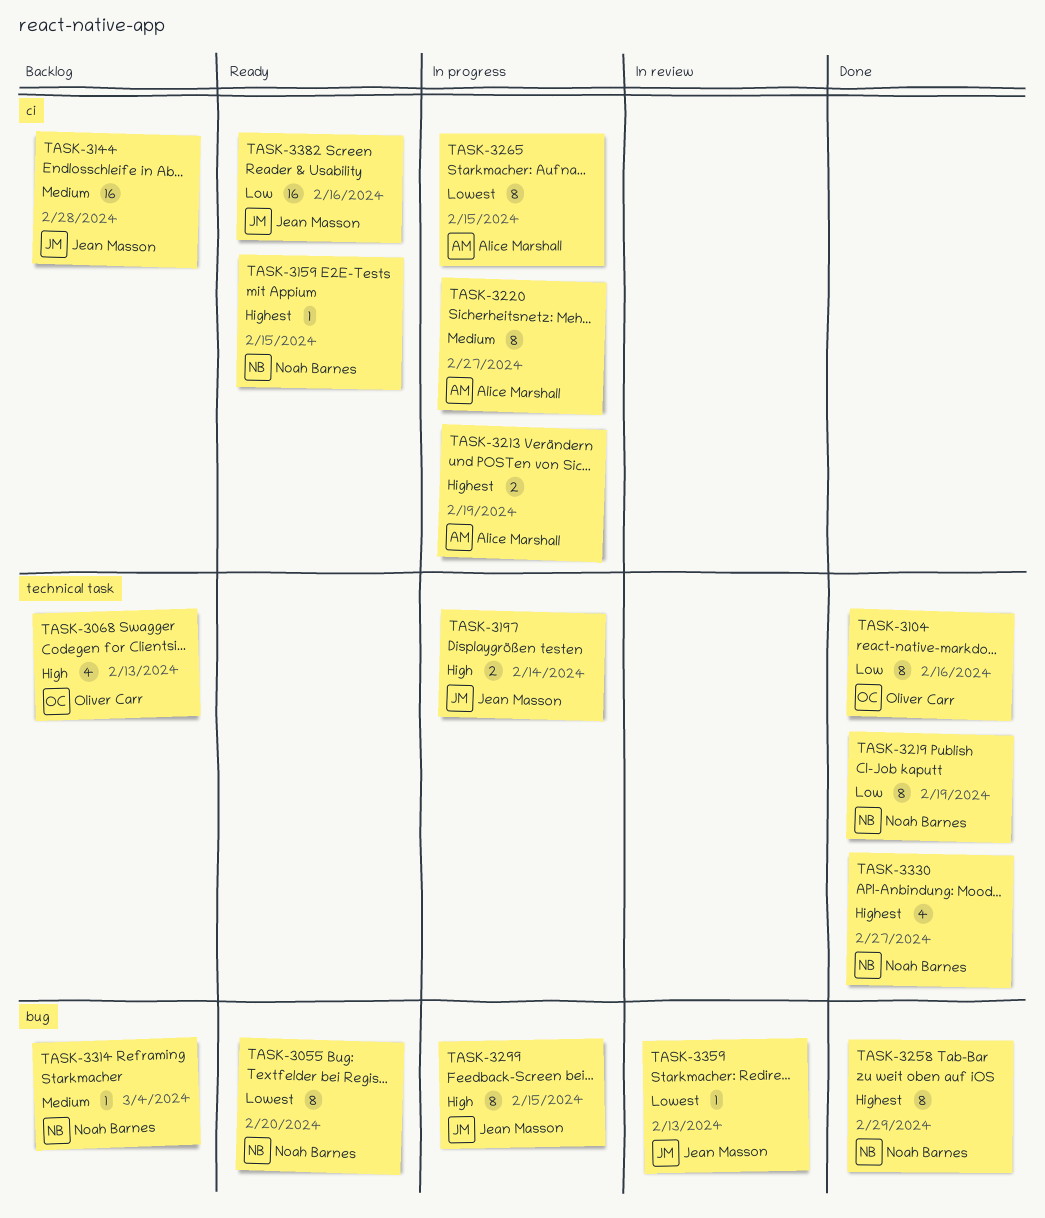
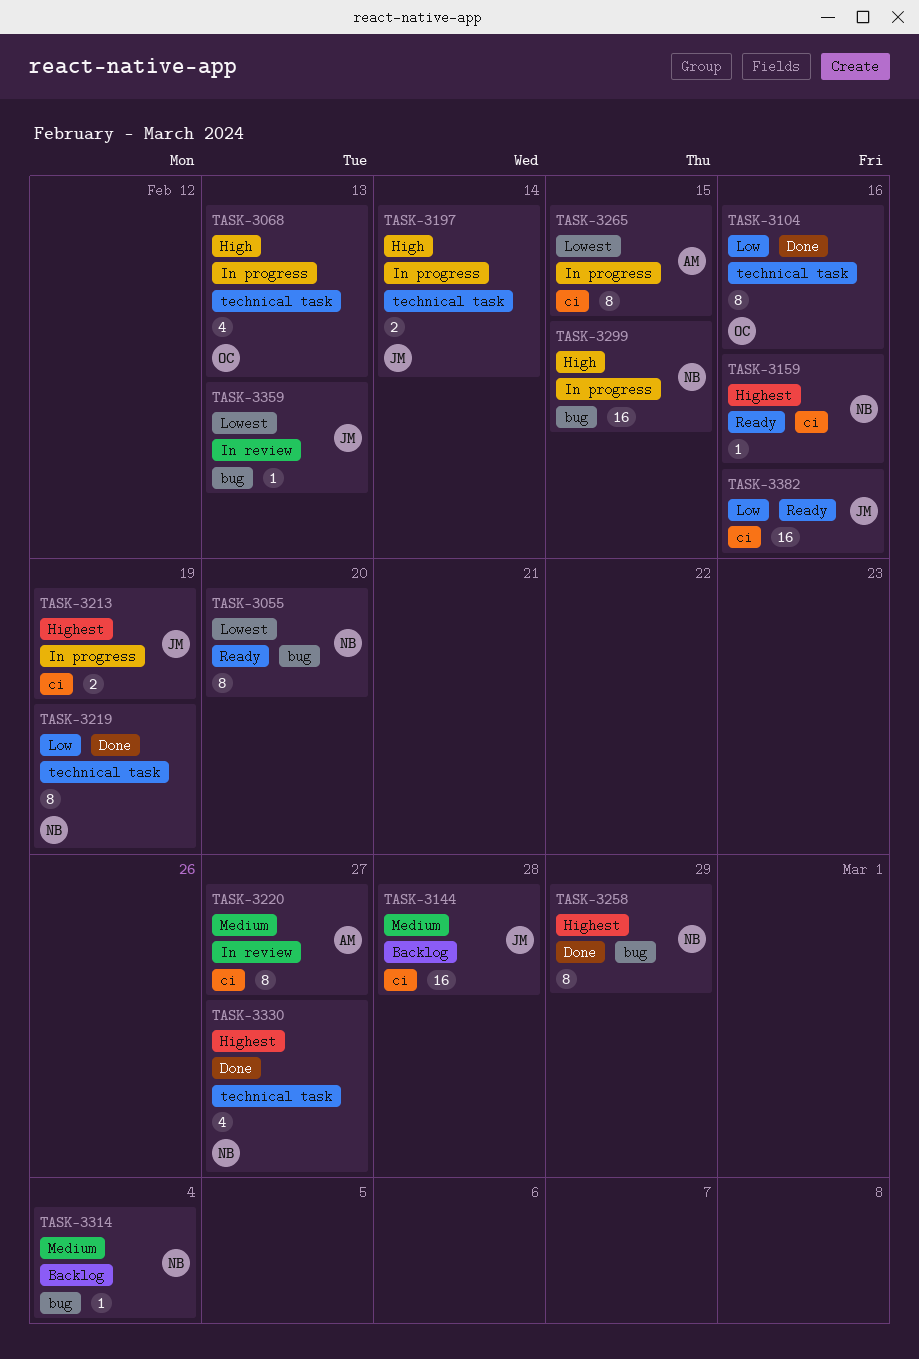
TASK-3068, status: Backlog -> In progress
TASK-3159, due: Feb 15 -> Feb 16
TASK-3213, owner: Alice Marshall -> Jean Masson
TASK-3220, status: In progress -> In review
TASK-3299, owner: Jean Masson -> Noah Barnes
TASK-3299, estimate: 8 -> 16

